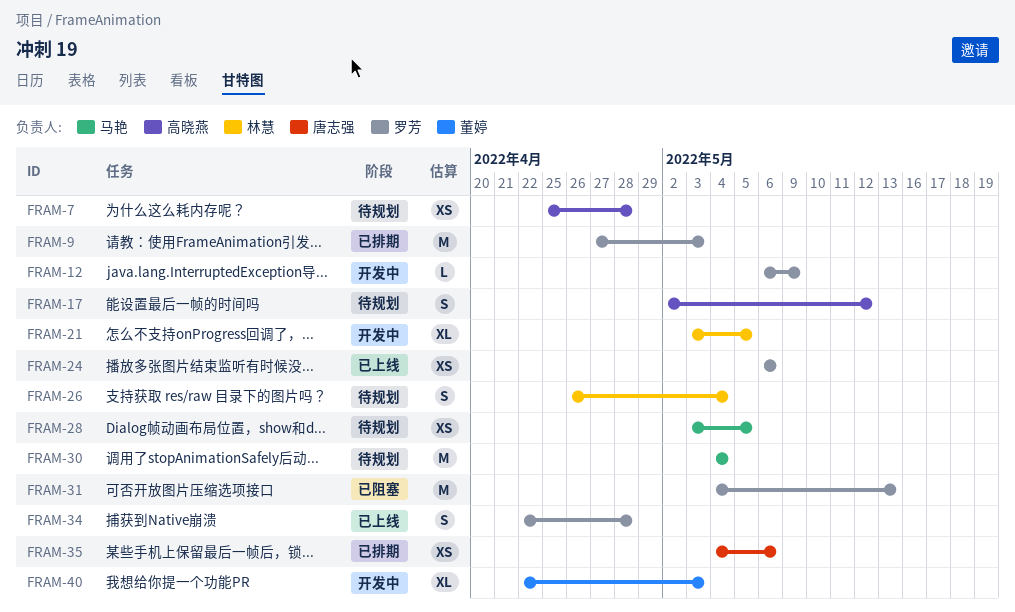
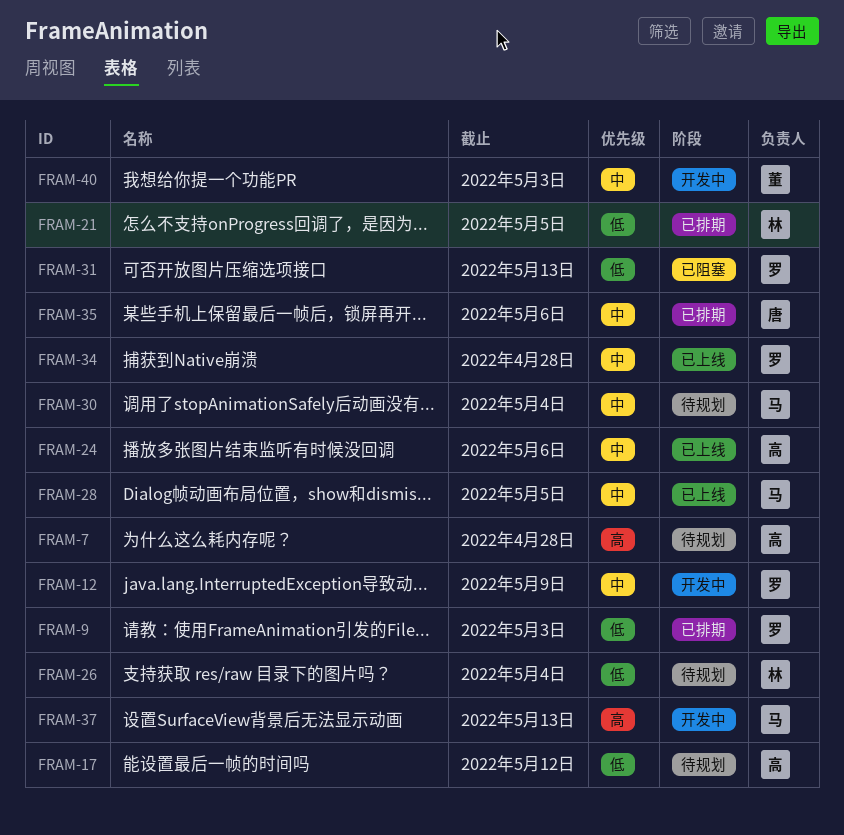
FRAM-21, status: 开发中 -> 已排期
FRAM-24, owner: 罗芳 -> 高晓燕
FRAM-28, status: 待规划 -> 已上线
FRAM-37: none -> present

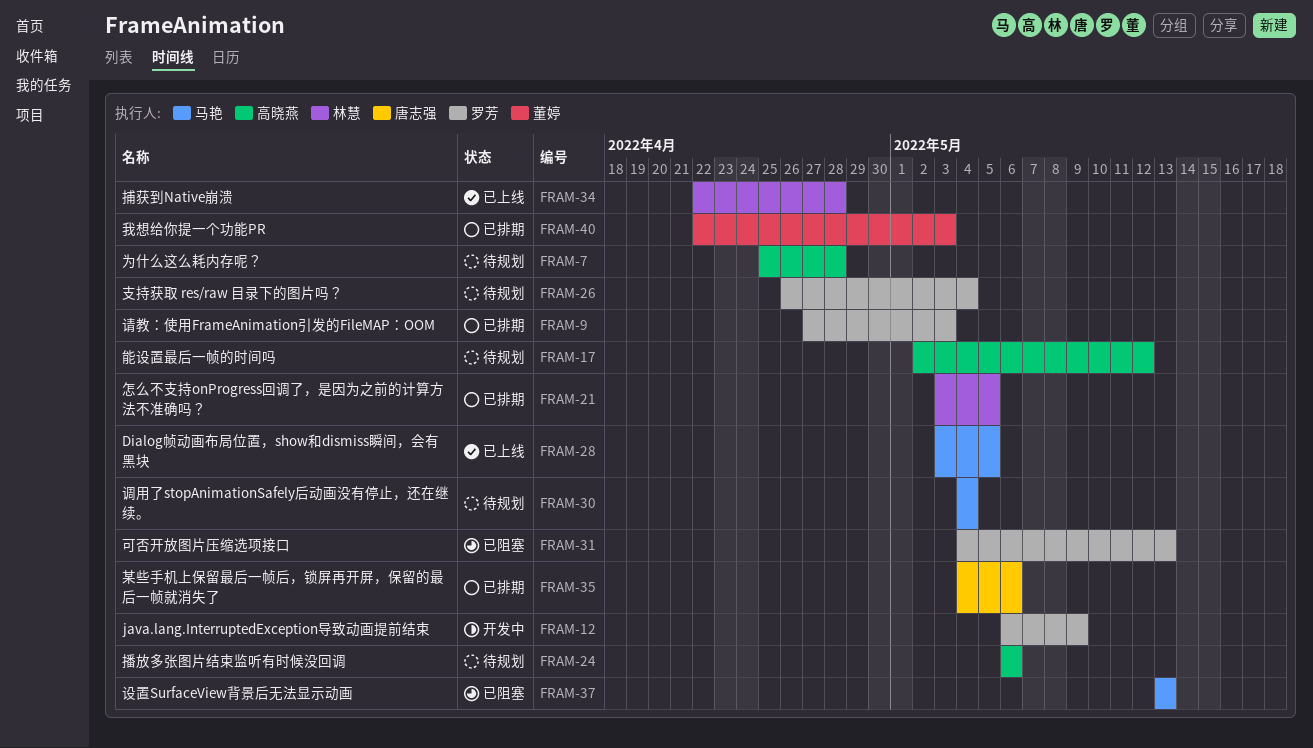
FRAM-24, status: 已上线 -> 待规划
FRAM-26, owner: 林慧 -> 罗芳
FRAM-34, owner: 罗芳 -> 林慧
FRAM-37, status: 开发中 -> 已阻塞
FRAM-40, status: 开发中 -> 已排期

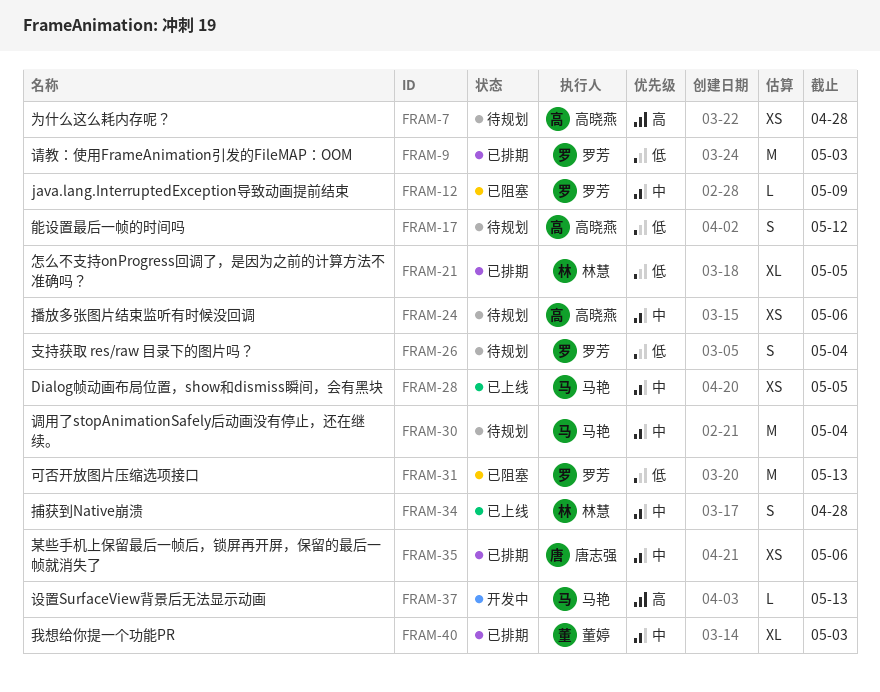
FRAM-12, status: 开发中 -> 已阻塞
FRAM-37, status: 已阻塞 -> 开发中

